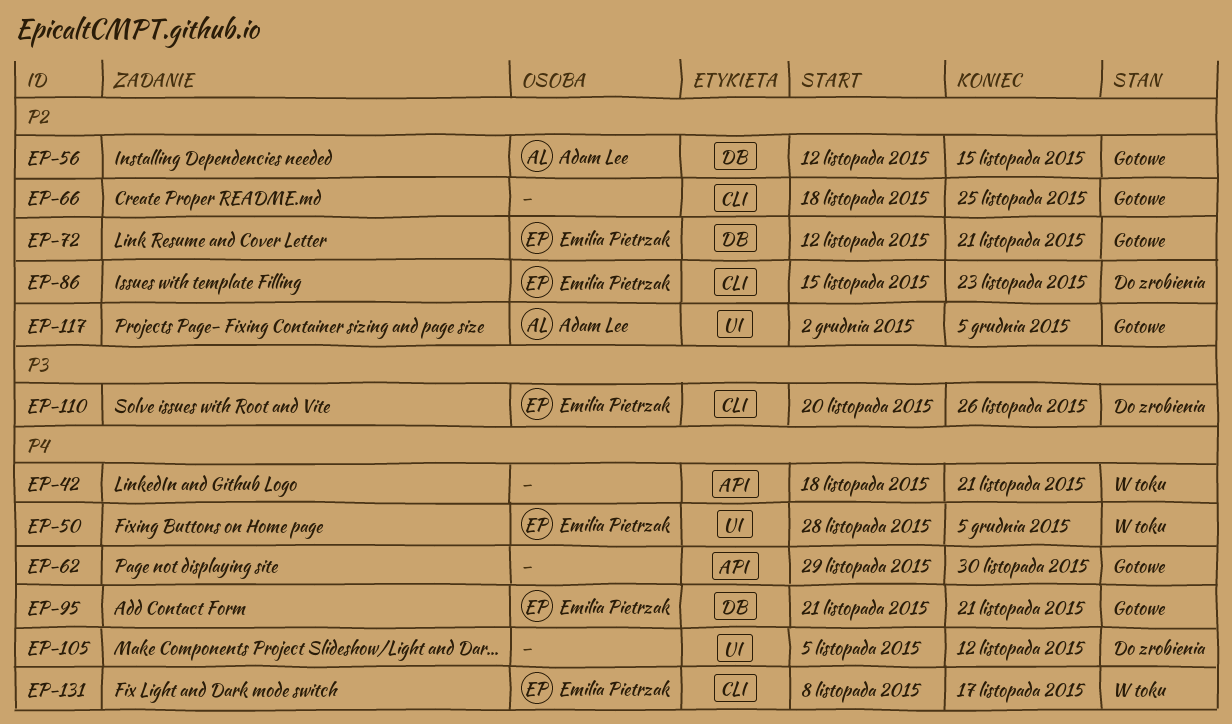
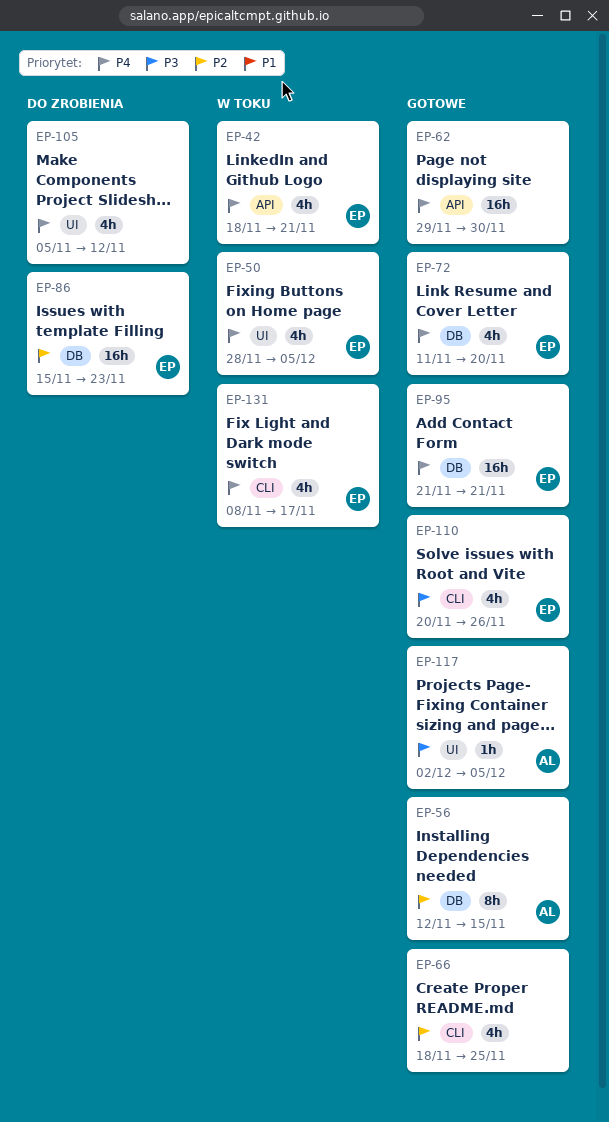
EP-42, owner: none -> Emilia Pietrzak
EP-72, priority: P2 -> P4
EP-72, start: Nov 12 -> Nov 11
EP-72, due: Nov 21 -> Nov 20
EP-86, label: CLI -> DB
EP-110, status: Do zrobienia -> Gotowe
EP-117, priority: P2 -> P3

